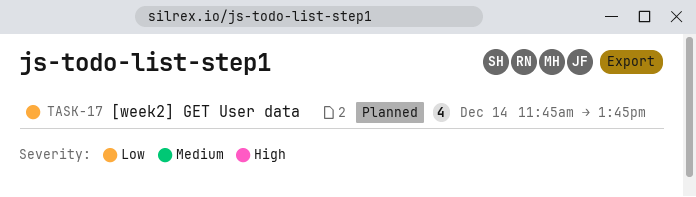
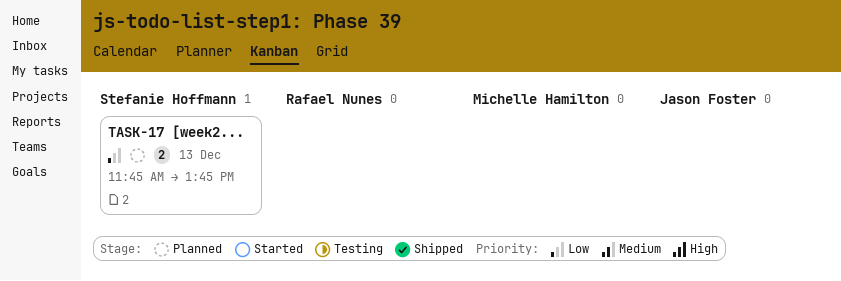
TASK-17, estimate: 4 -> 2
TASK-17, day: Dec 14 -> Dec 13

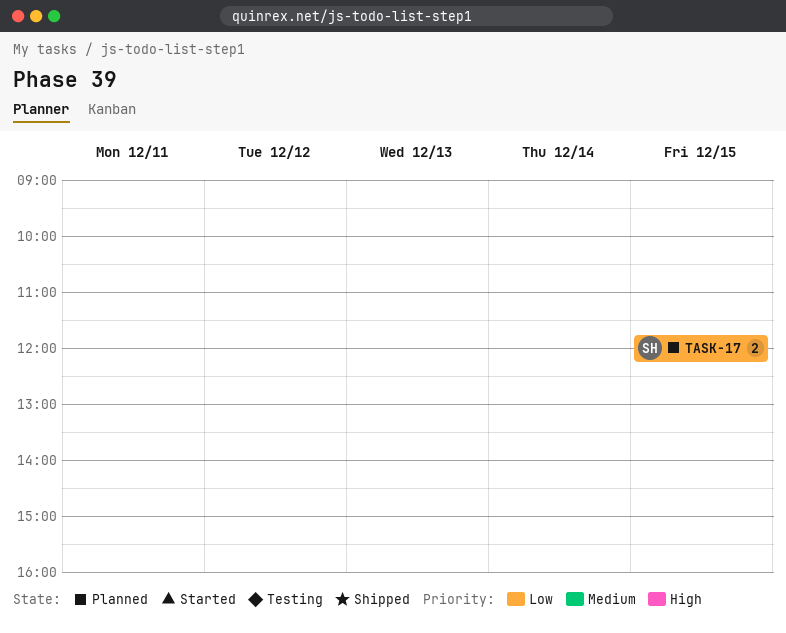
TASK-17, day: Dec 13 -> Dec 15
TASK-17, ends: 13:45 -> 12:15

